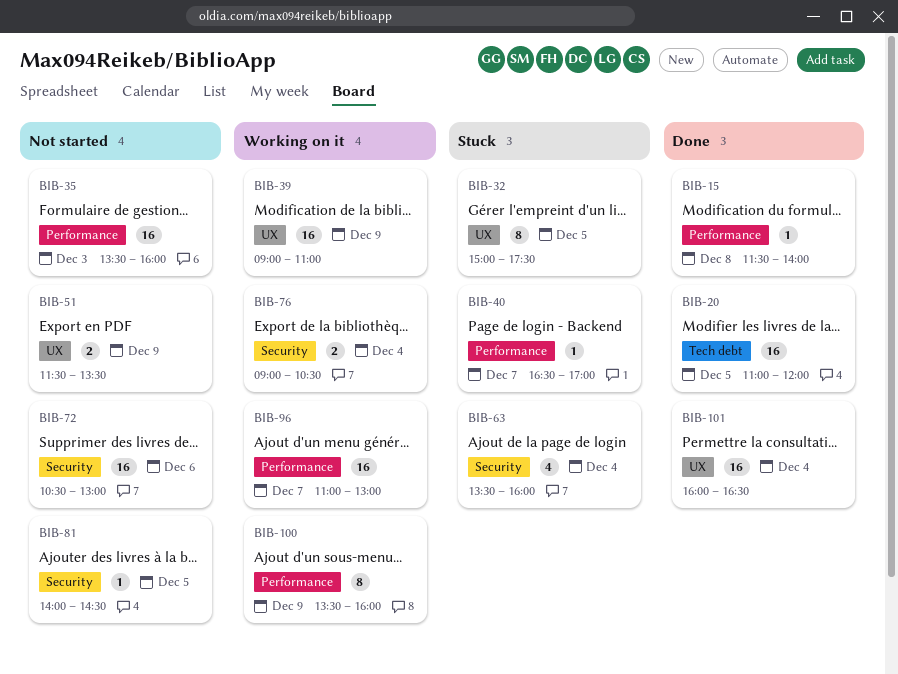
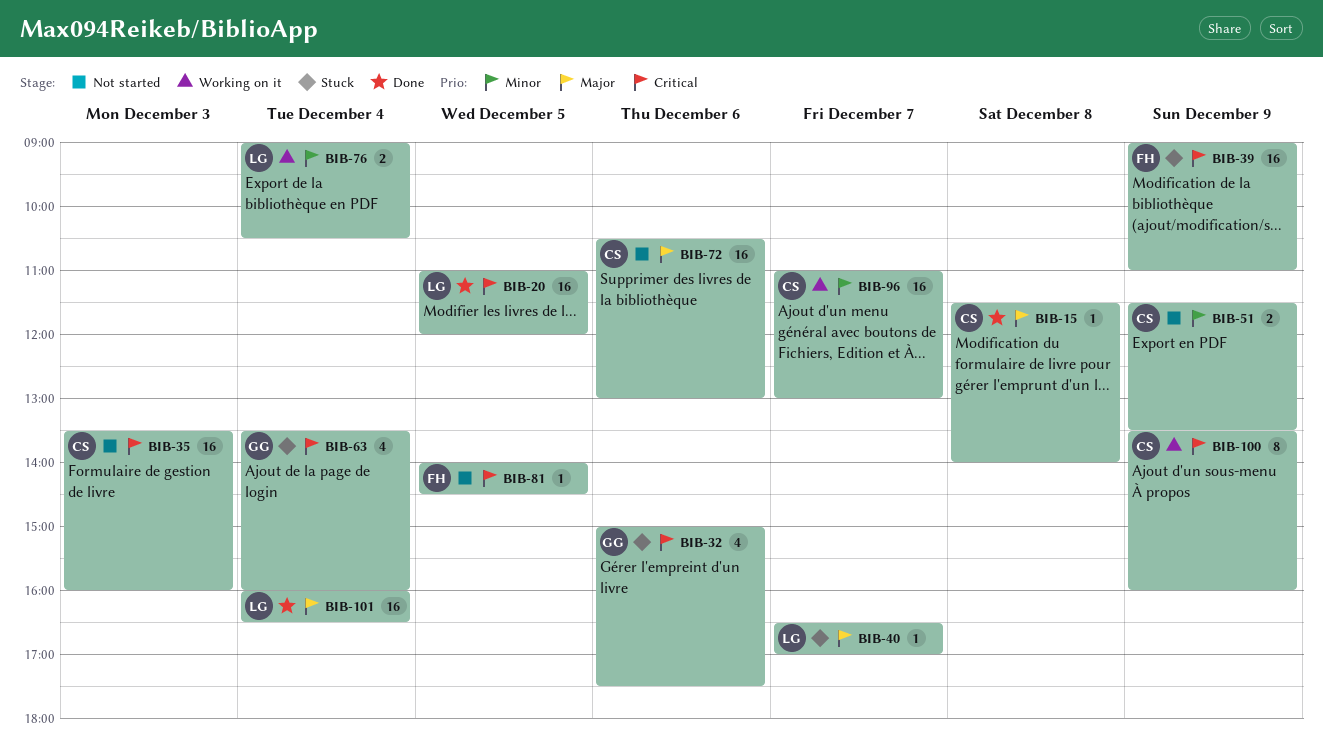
BIB-32, estimate: 8 -> 4
BIB-32, day: Dec 5 -> Dec 6
BIB-39, status: Working on it -> Stuck

